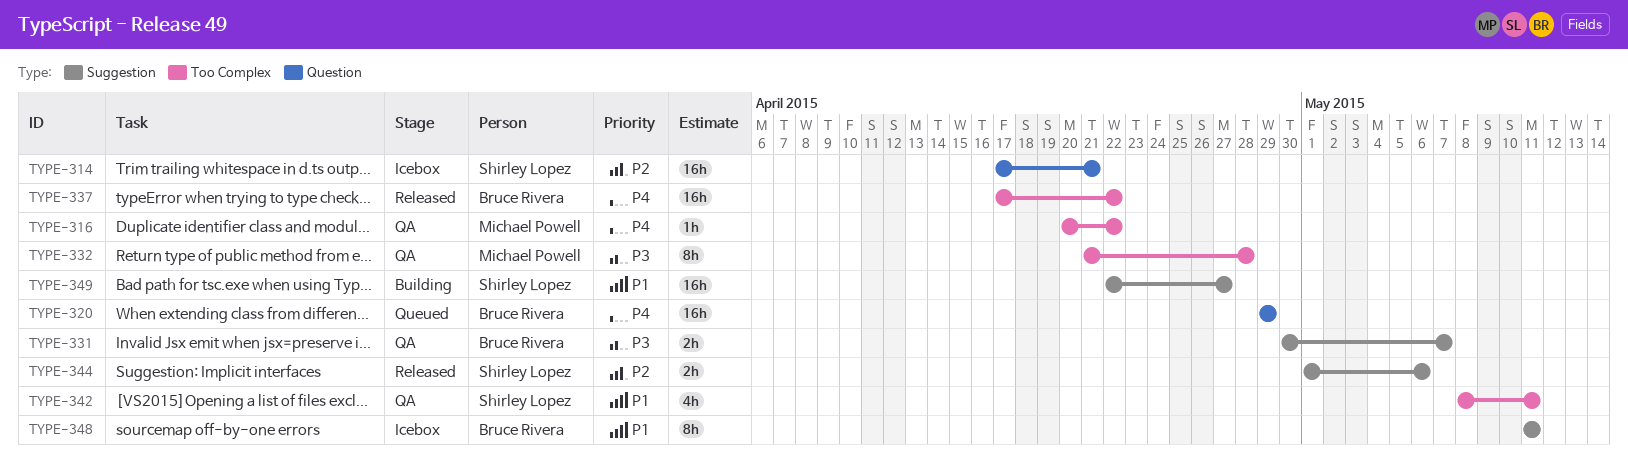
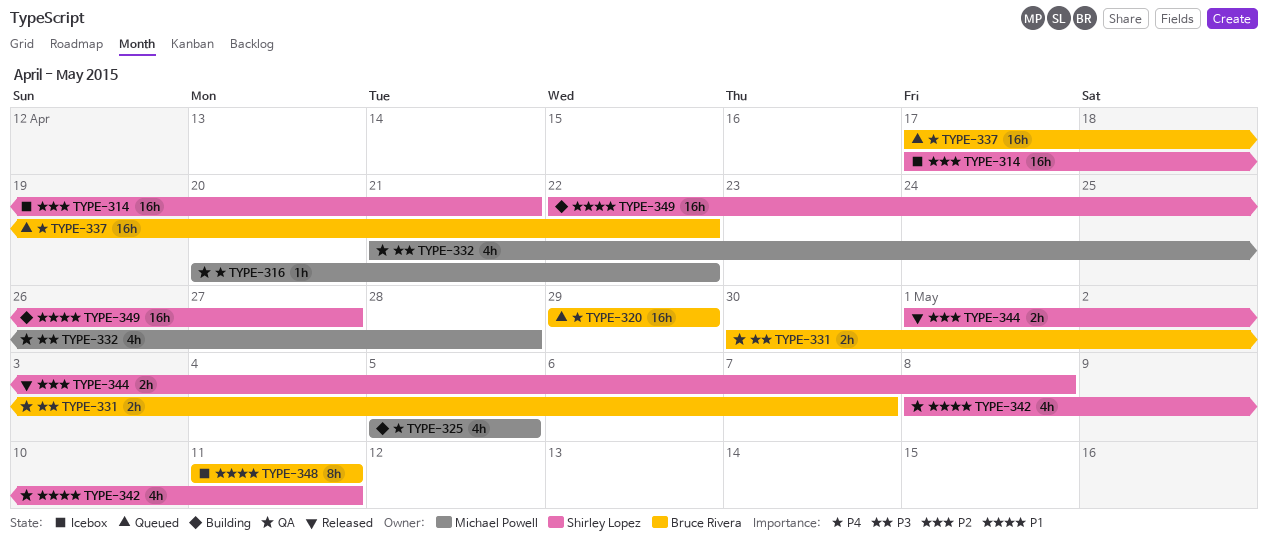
TYPE-325: none -> present
TYPE-332, estimate: 8h -> 4h
TYPE-337, status: Released -> Queued
TYPE-344, due: May 6 -> May 8

